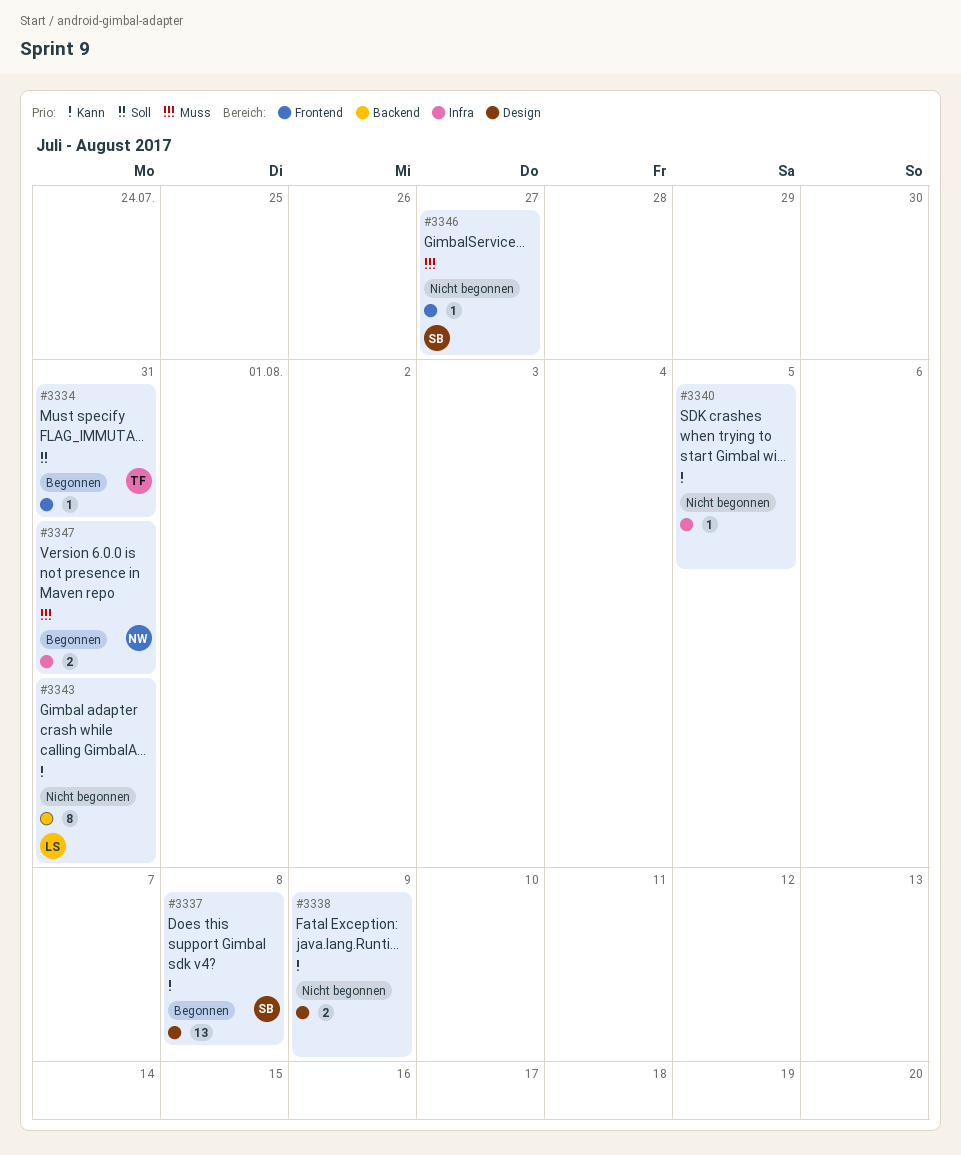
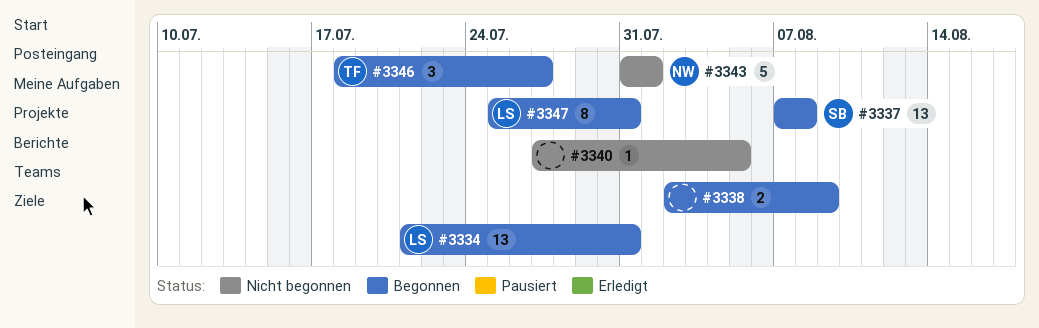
#3334, owner: TF -> LS
#3334, estimate: 1 -> 13
#3338, status: Nicht begonnen -> Begonnen
#3343, owner: LS -> NW
#3343, estimate: 8 -> 5
#3343, due: Jul 31 -> Aug 1
#3346, status: Nicht begonnen -> Begonnen
#3346, owner: SB -> TF
#3346, estimate: 1 -> 3
#3347, owner: NW -> LS
#3347, estimate: 2 -> 8

